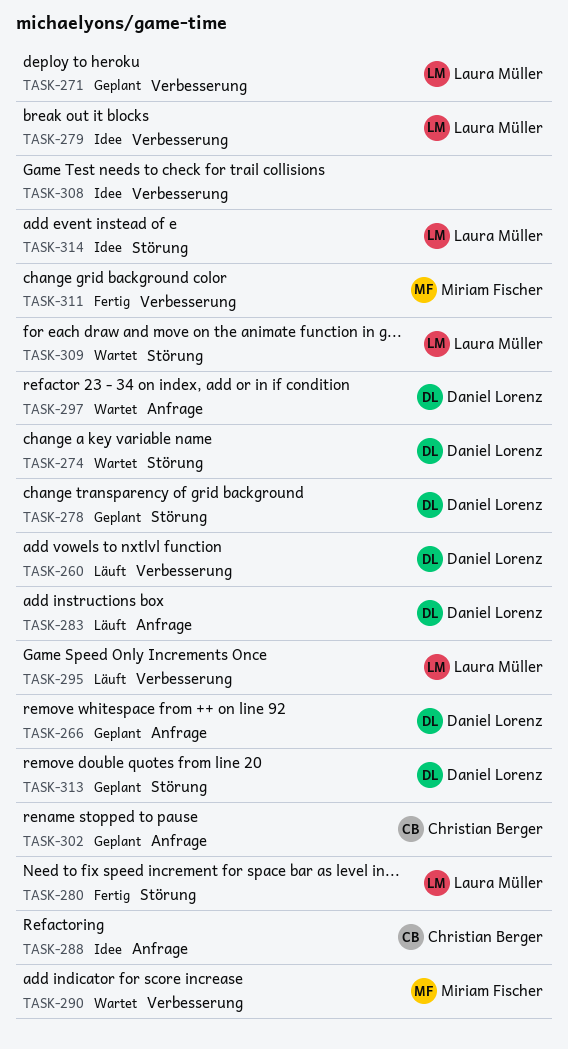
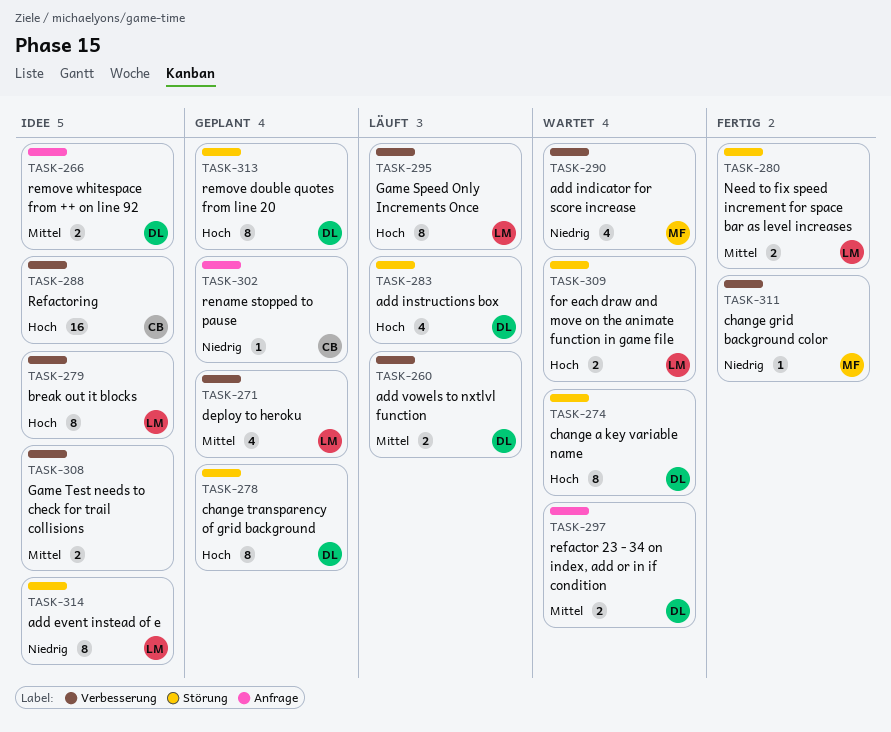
TASK-266, status: Geplant -> Idee
TASK-283, label: Anfrage -> Störung
TASK-288, label: Anfrage -> Verbesserung

